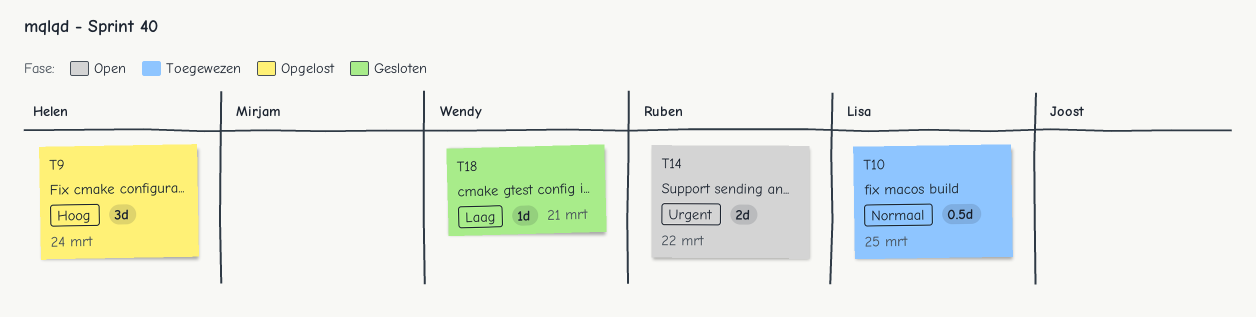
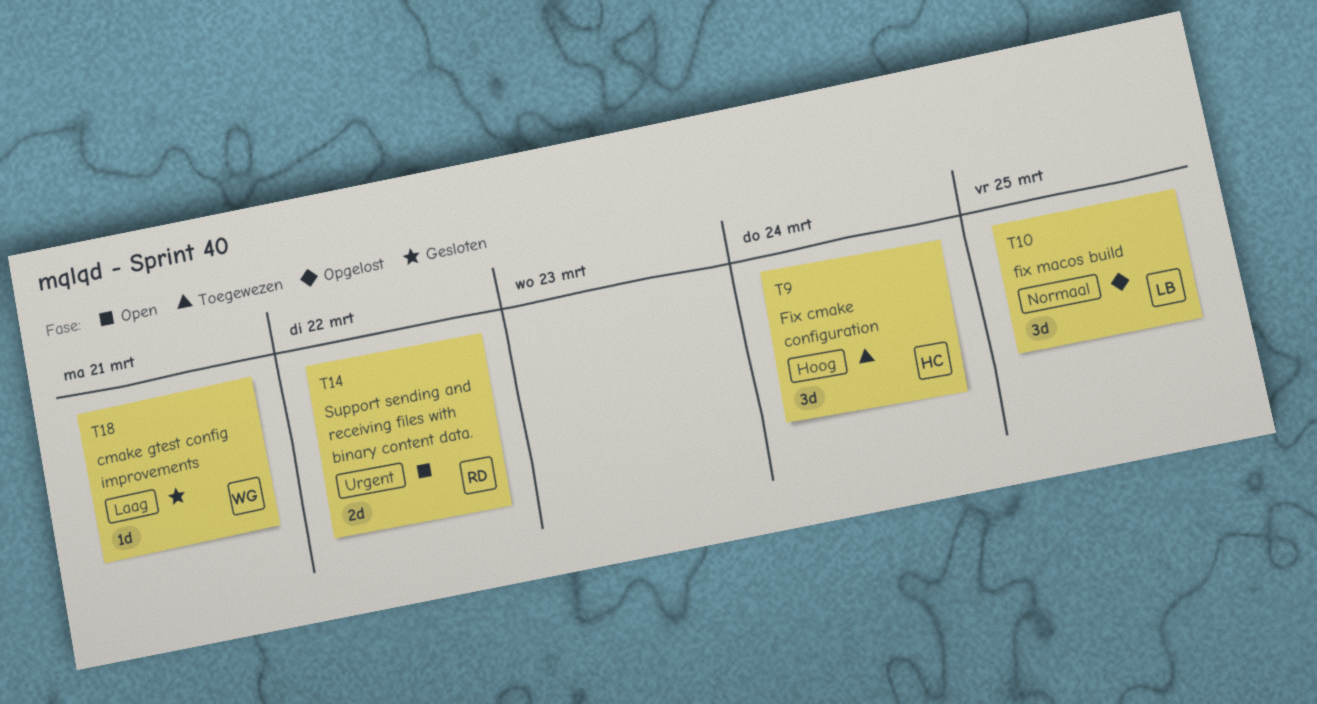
T9, status: Opgelost -> Toegewezen
T10, status: Toegewezen -> Opgelost
T10, estimate: 0.5d -> 3d

